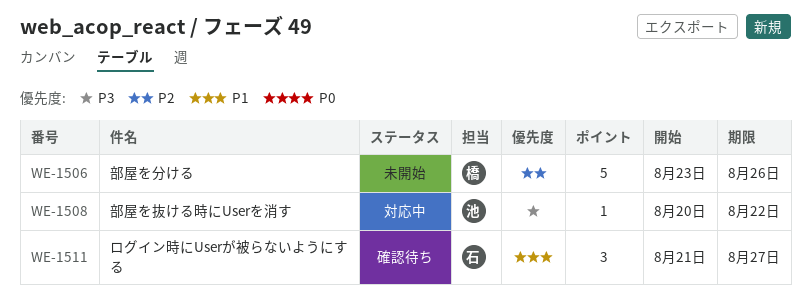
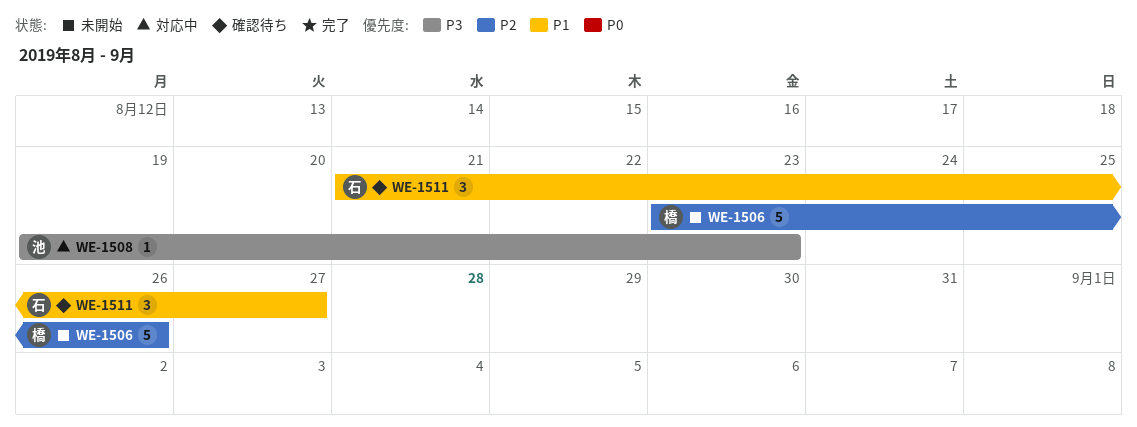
WE-1508, start: Aug 20 -> Aug 19
WE-1508, due: Aug 22 -> Aug 23

